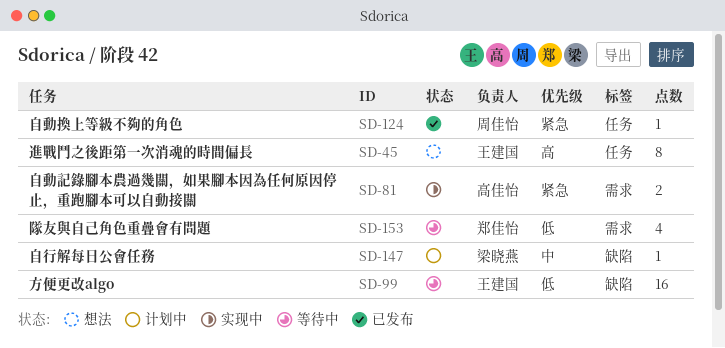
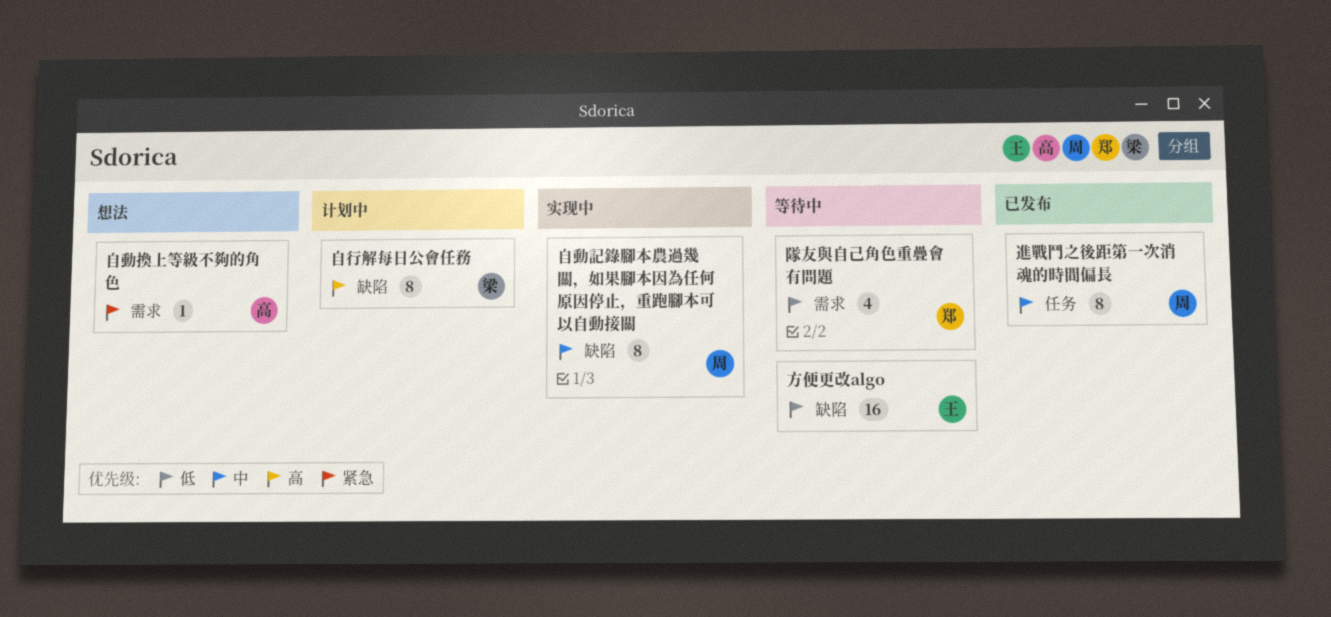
自動換上等級不夠的角色, status: 已发布 -> 想法
自動換上等級不夠的角色, owner: 周佳怡 -> 高佳怡
自動換上等級不夠的角色, label: 任务 -> 需求
自動記錄腳本農過幾關，如果腳本因為任何原因停止，重跑腳本可以自動接關, owner: 高佳怡 -> 周佳怡
自動記錄腳本農過幾關，如果腳本因為任何原因停止，重跑腳本可以自動接關, priority: 紧急 -> 中
自動記錄腳本農過幾關，如果腳本因為任何原因停止，重跑腳本可以自動接關, label: 需求 -> 缺陷
自動記錄腳本農過幾關，如果腳本因為任何原因停止，重跑腳本可以自動接關, estimate: 2 -> 8
自行解每日公會任務, priority: 中 -> 高
自行解每日公會任務, estimate: 1 -> 8
進戰鬥之後距第一次消魂的時間偏長, status: 想法 -> 已发布
進戰鬥之後距第一次消魂的時間偏長, owner: 王建国 -> 周佳怡
進戰鬥之後距第一次消魂的時間偏長, priority: 高 -> 中

